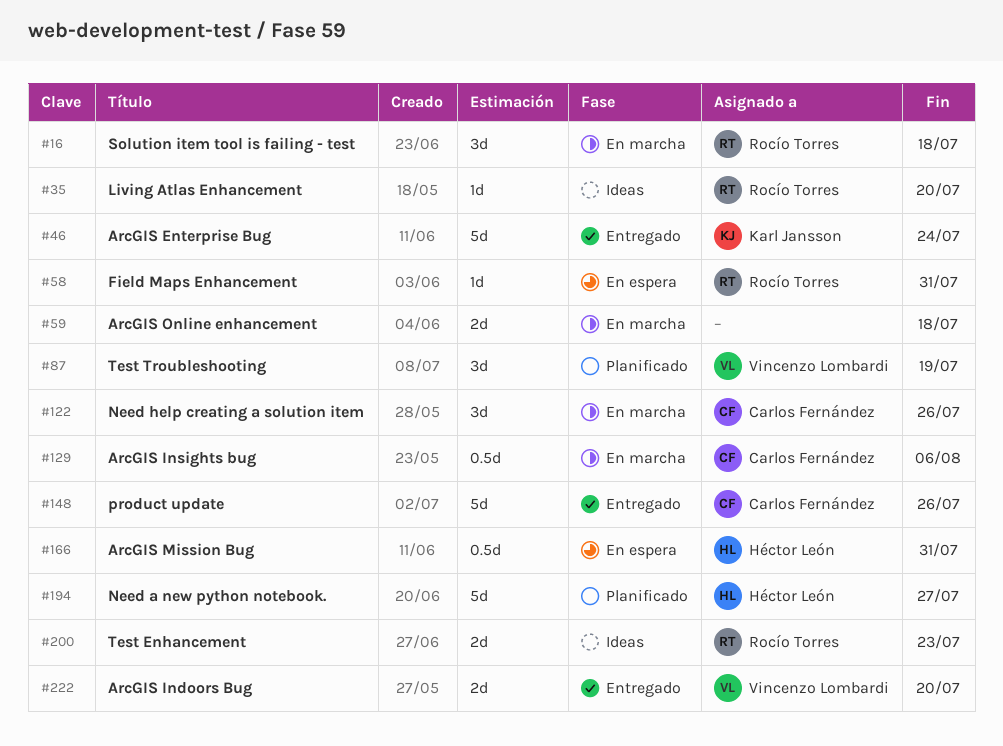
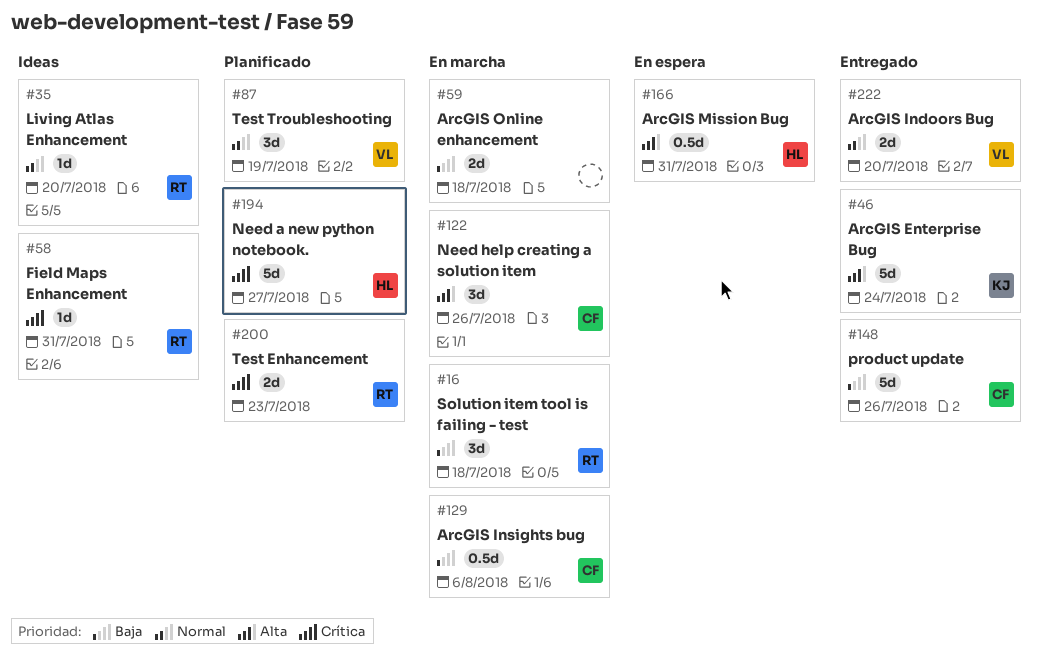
#58, status: En espera -> Ideas
#200, status: Ideas -> Planificado

